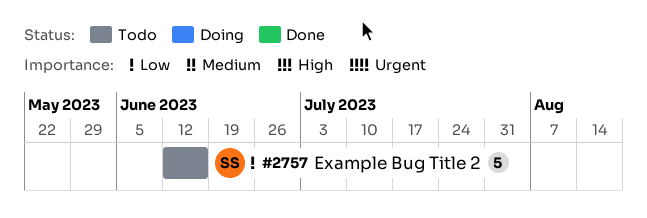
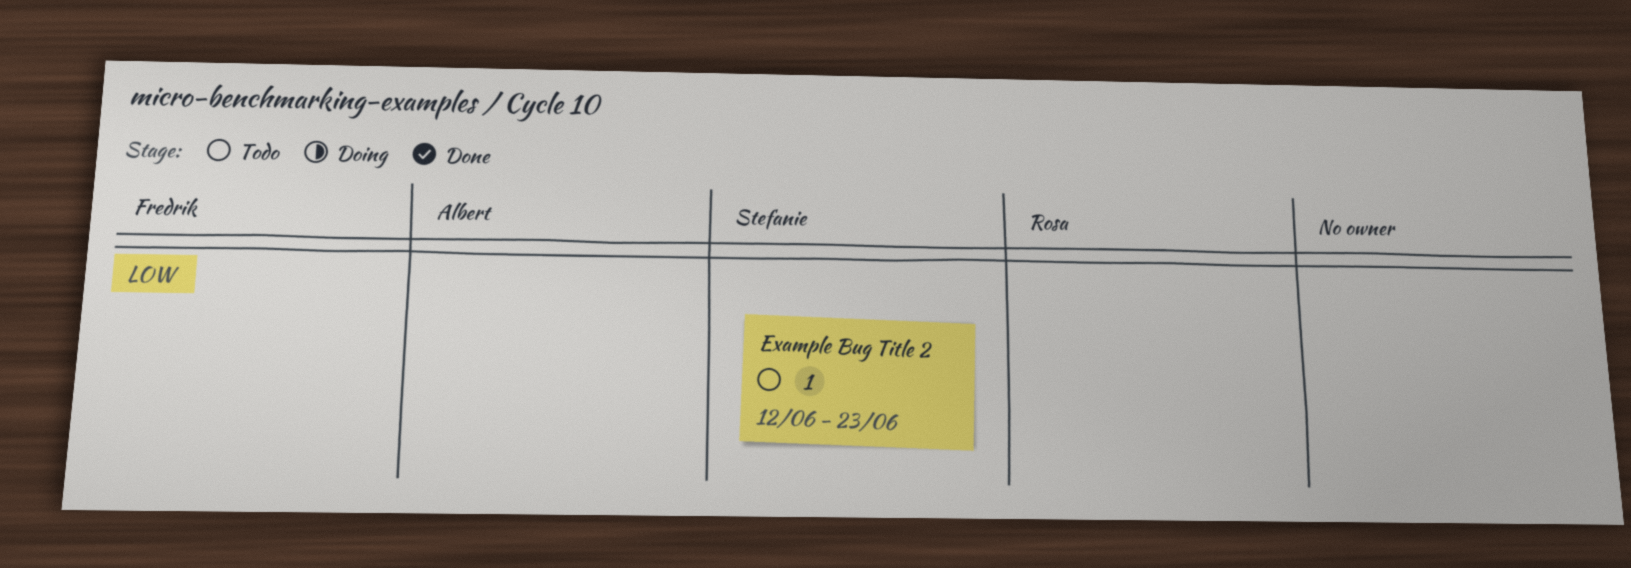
Example Bug Title 2, estimate: 5 -> 1
Example Bug Title 2, due: Jun 16 -> Jun 23

